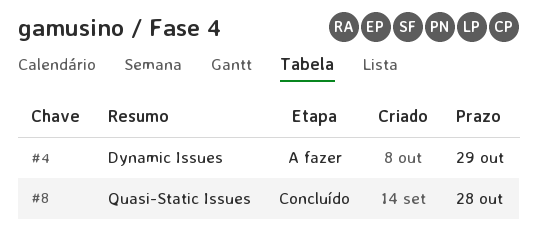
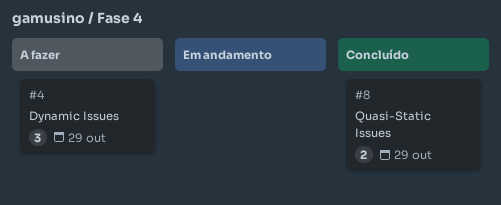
#8, due: Oct 28 -> Oct 29

